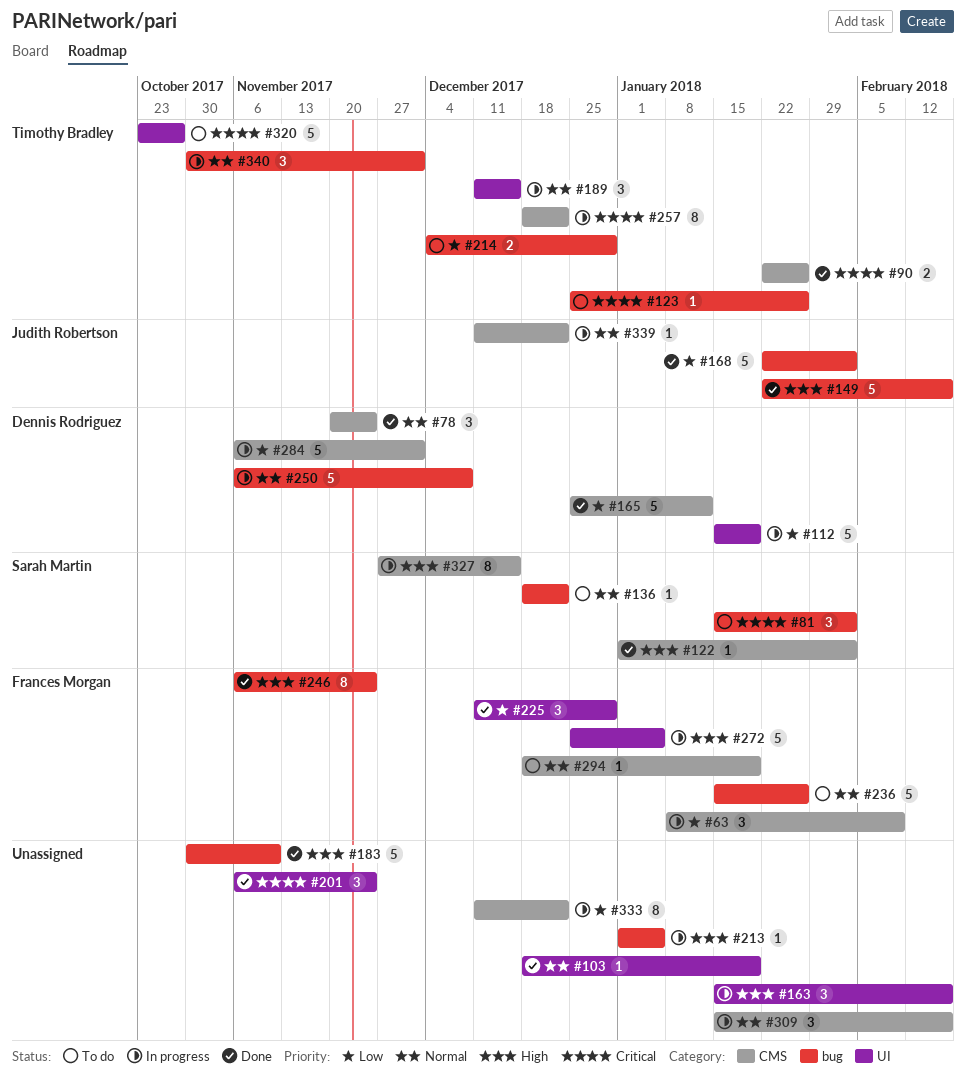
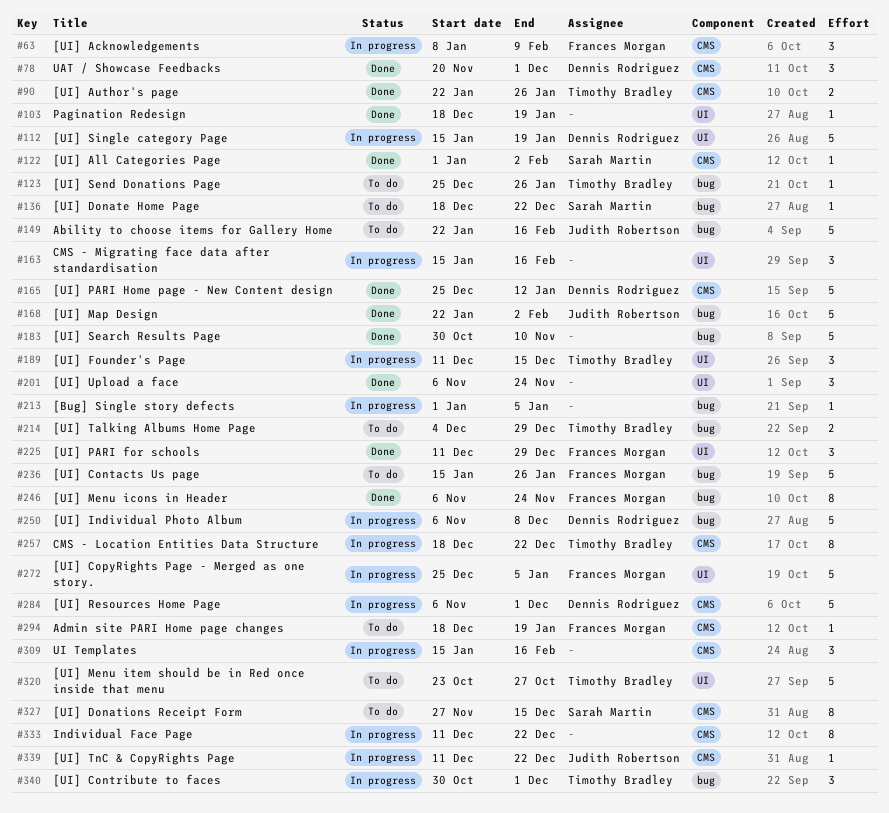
#78, due: Nov 24 -> Dec 1
#81: present -> none
#149, status: Done -> To do
#327, status: In progress -> To do

